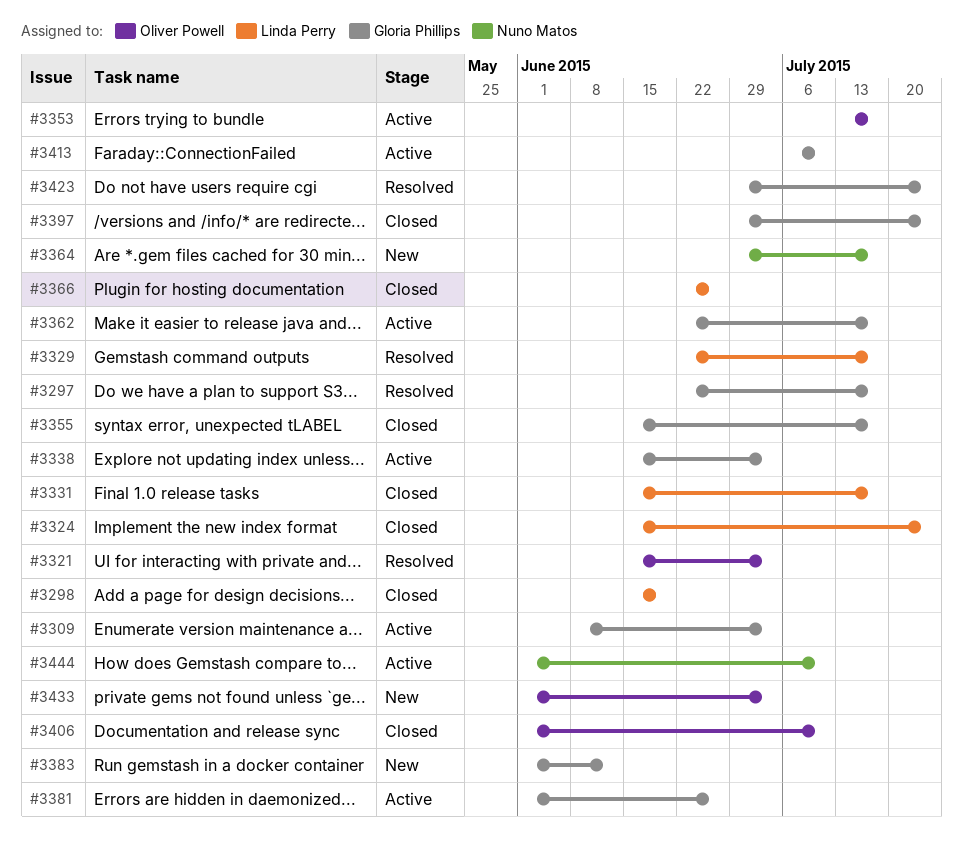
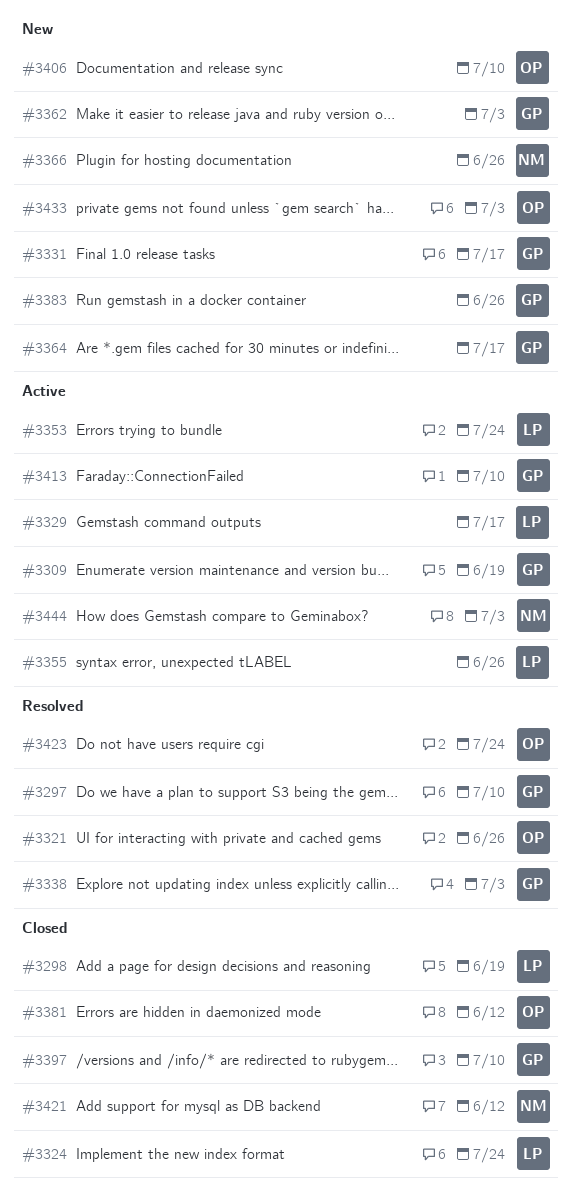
#3297, due: Jul 17 -> Jul 10
#3309, due: Jul 3 -> Jun 19
#3321, due: Jul 3 -> Jun 26
#3329, status: Resolved -> Active
#3331, status: Closed -> New
#3331, owner: Linda Perry -> Gloria Phillips
#3338, status: Active -> Resolved
#3353, owner: Oliver Powell -> Linda Perry
#3353, due: Jul 17 -> Jul 24
#3355, status: Closed -> Active
#3355, owner: Gloria Phillips -> Linda Perry
#3355, due: Jul 17 -> Jun 26
#3362, status: Active -> New
#3362, due: Jul 17 -> Jul 3
#3364, owner: Nuno Matos -> Gloria Phillips
#3366, status: Closed -> New
#3366, owner: Linda Perry -> Nuno Matos
#3381, status: Active -> Closed
#3381, owner: Gloria Phillips -> Oliver Powell
#3381, due: Jun 26 -> Jun 12
#3383, due: Jun 12 -> Jun 26
#3397, due: Jul 24 -> Jul 10
#3406, status: Closed -> New
#3421: none -> present
#3423, owner: Gloria Phillips -> Oliver Powell
#3444, due: Jul 10 -> Jul 3

